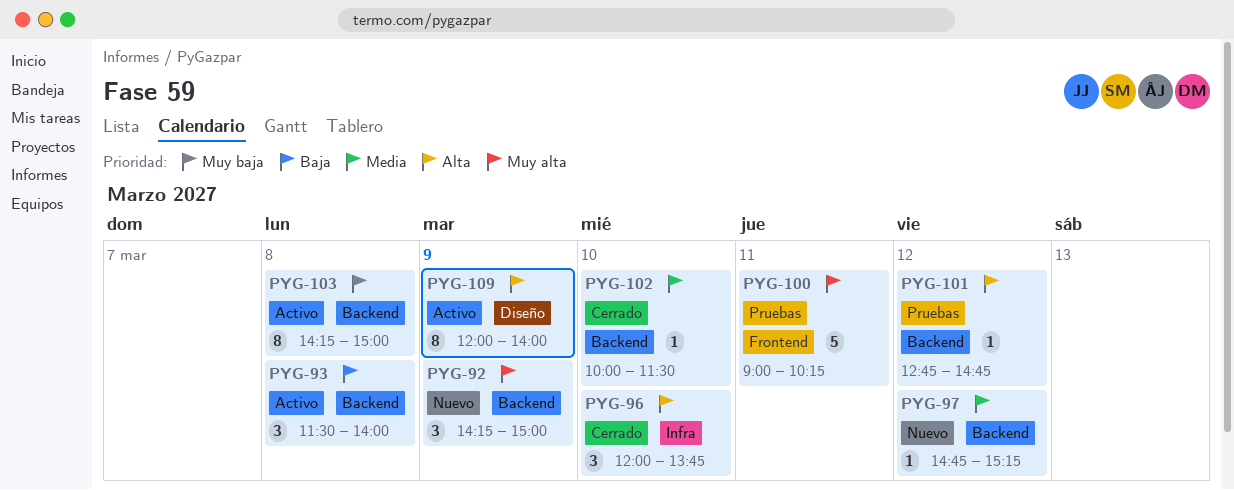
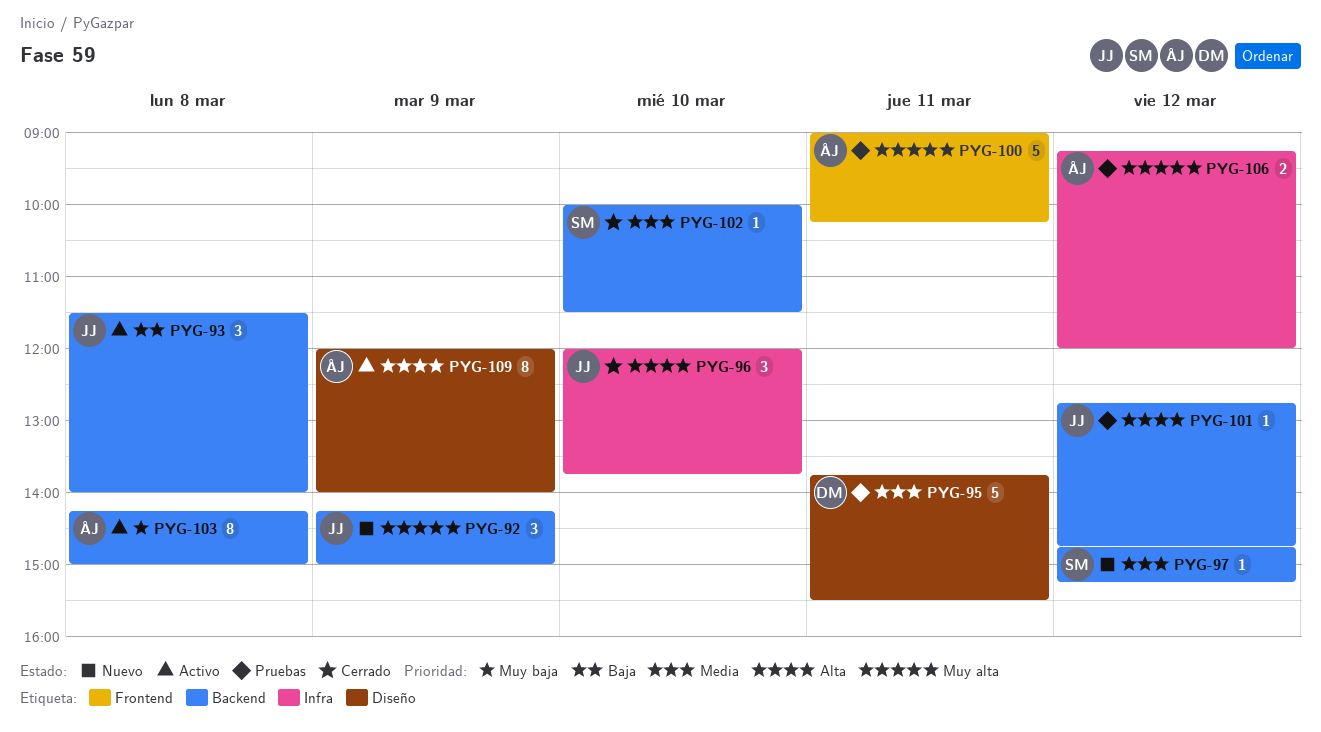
PYG-95: none -> present
PYG-106: none -> present

